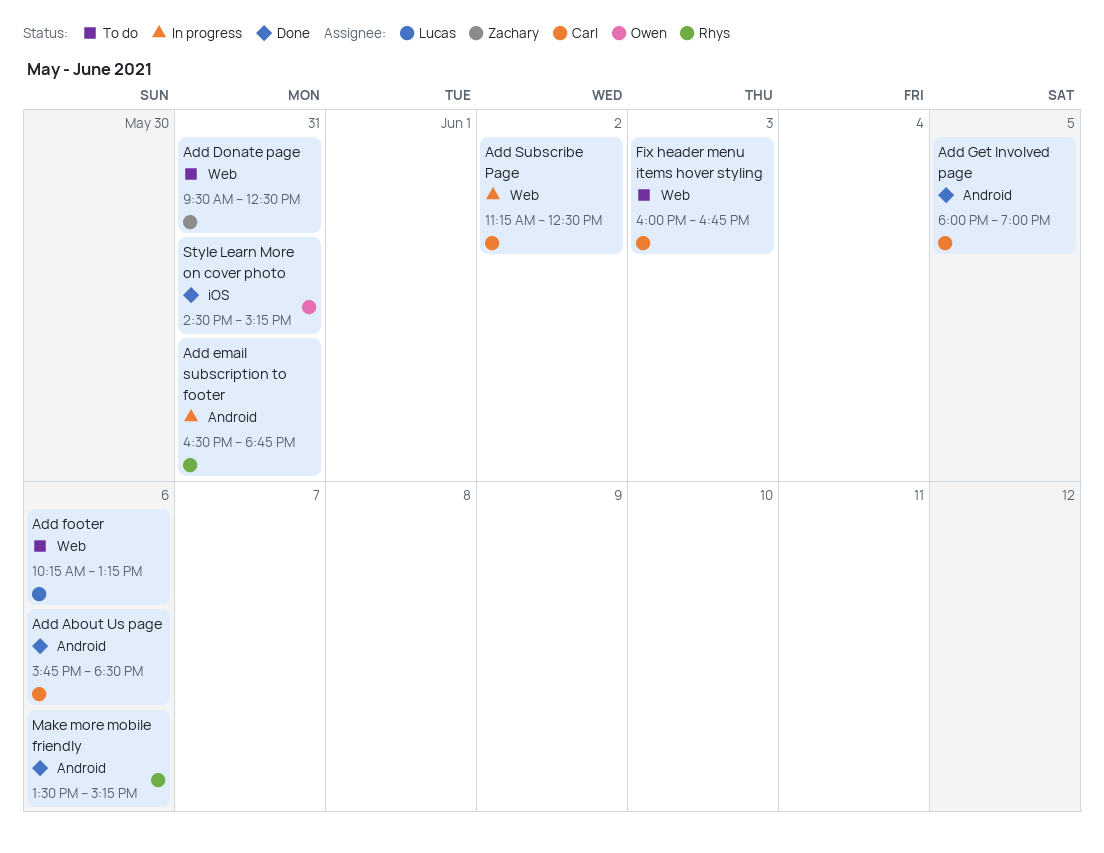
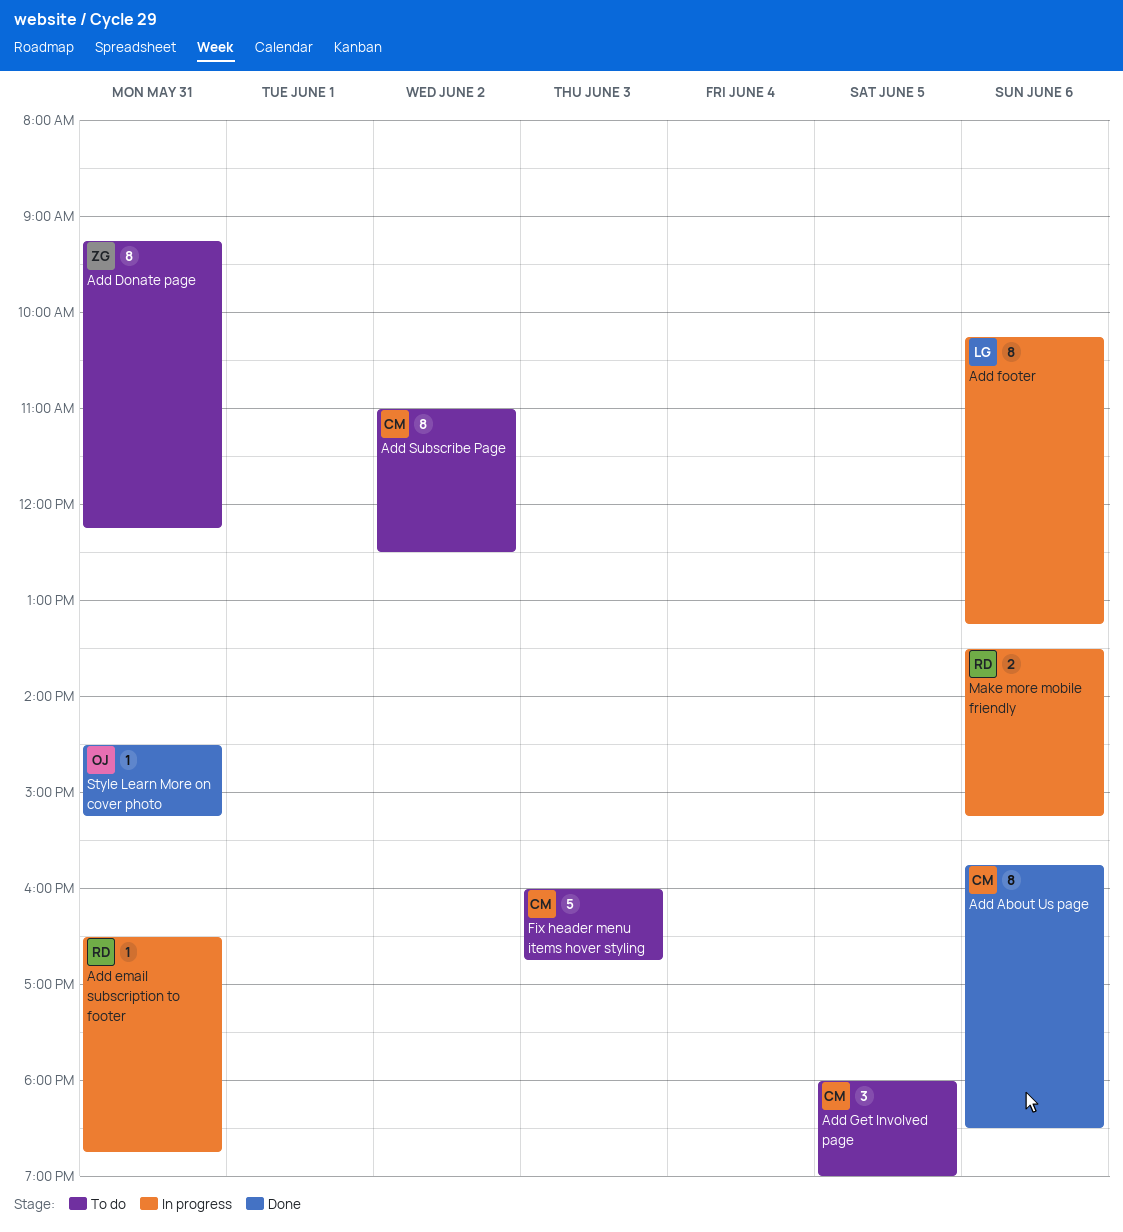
Add Donate page, begins: 09:30 -> 09:15
Add Donate page, ends: 12:30 -> 12:15
Add footer, status: To do -> In progress
Add Get Involved page, status: Done -> To do
Add Subscribe Page, status: In progress -> To do
Add Subscribe Page, begins: 11:15 -> 11:00
Make more mobile friendly, status: Done -> In progress

